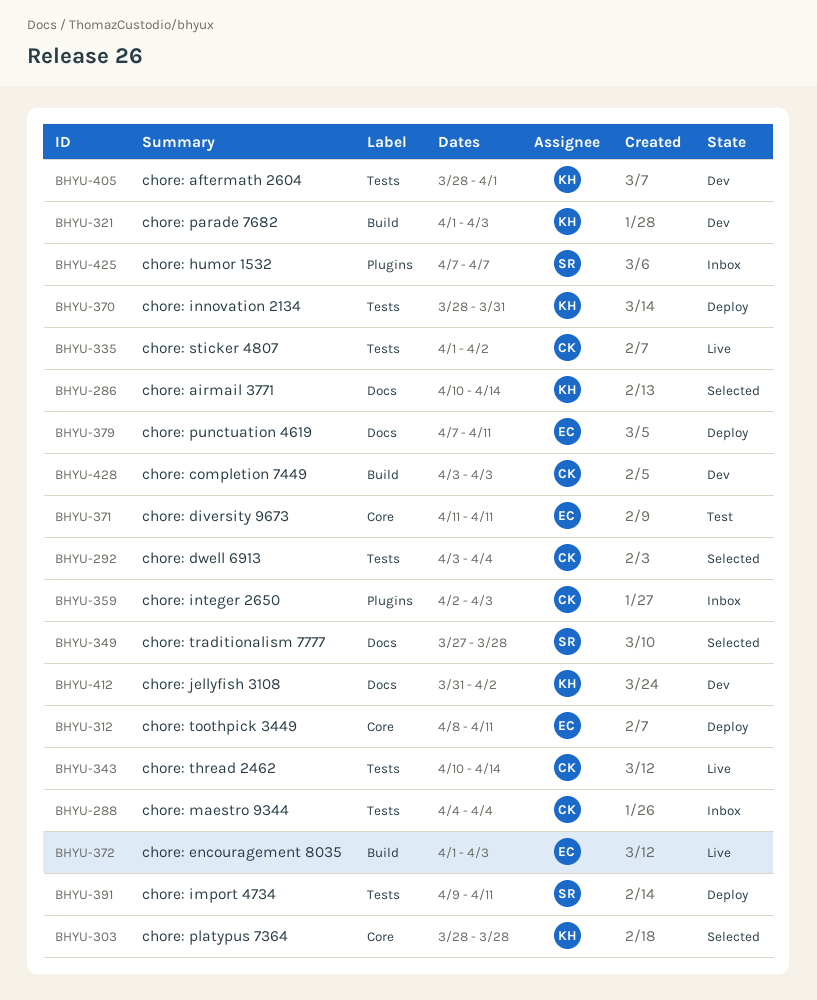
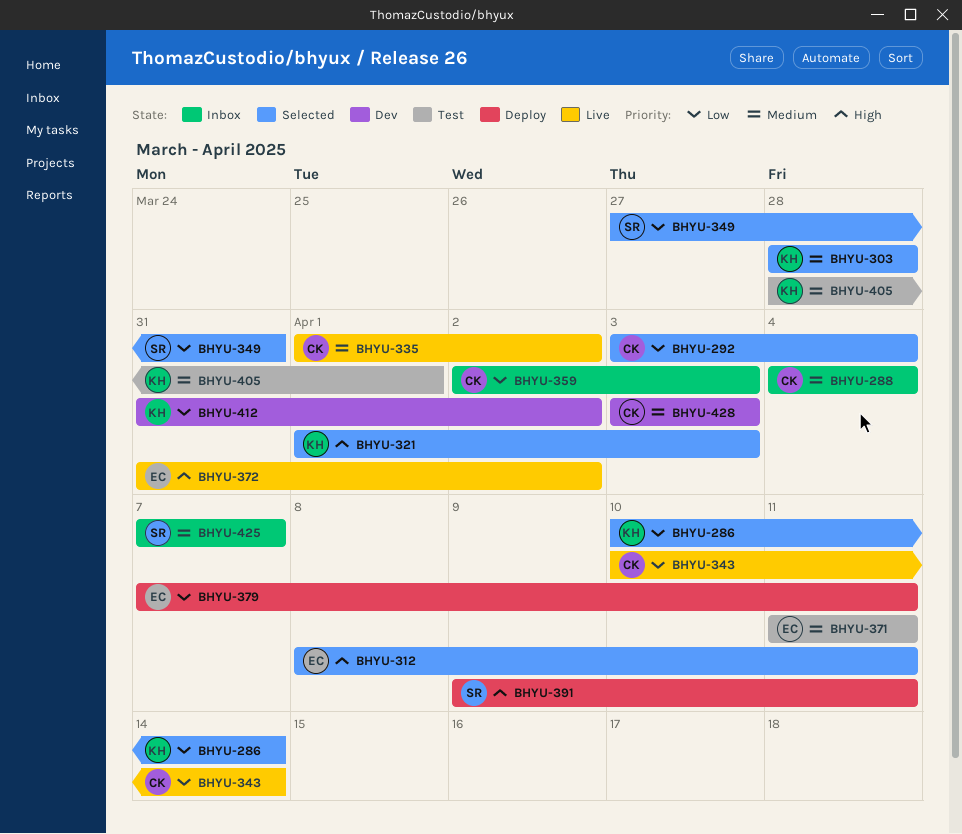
BHYU-312, status: Deploy -> Selected
BHYU-321, status: Dev -> Selected
BHYU-349, due: Mar 28 -> Mar 31
BHYU-370: present -> none
BHYU-372, start: Apr 1 -> Mar 31
BHYU-372, due: Apr 3 -> Apr 2
BHYU-405, status: Dev -> Test

